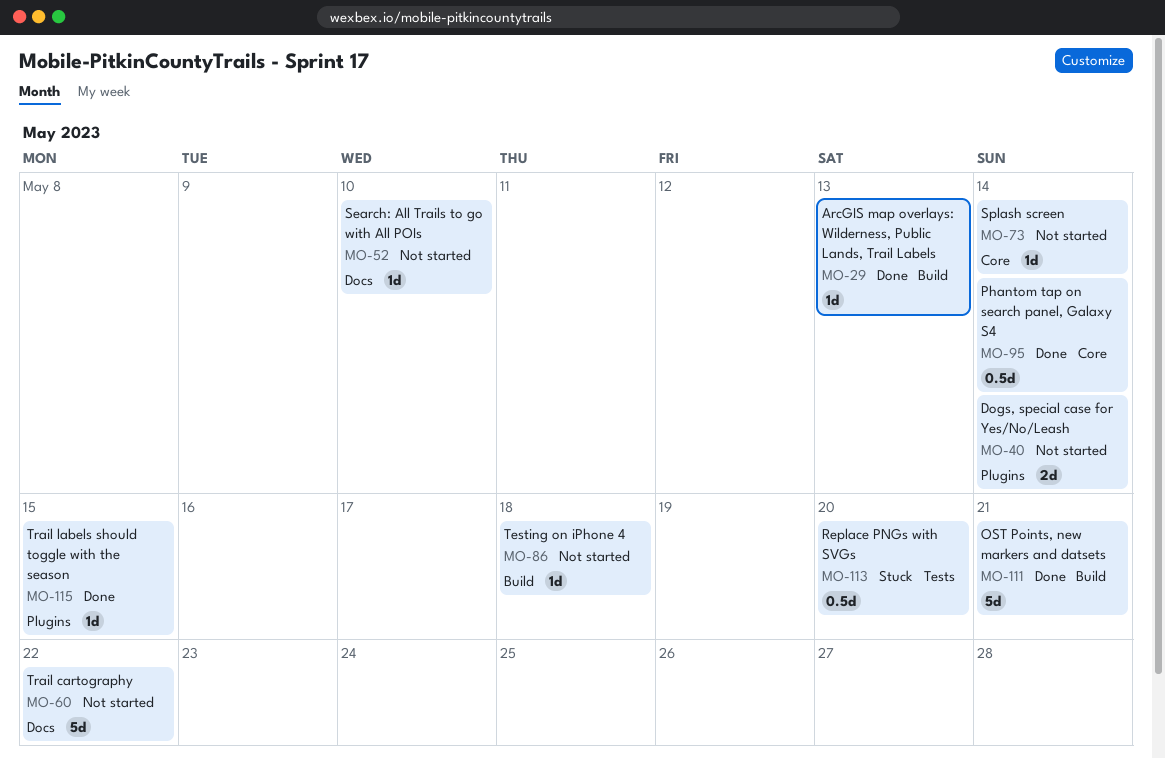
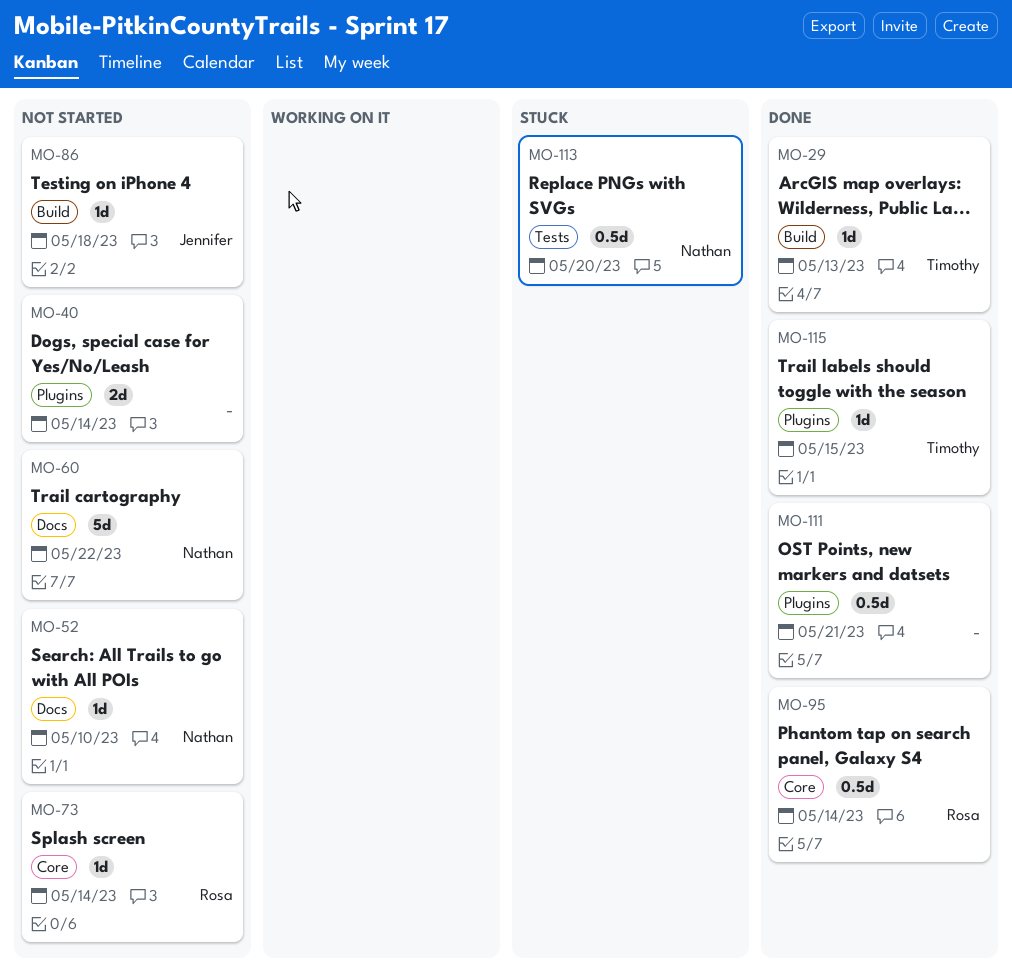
MO-111, label: Build -> Plugins
MO-111, estimate: 5d -> 0.5d

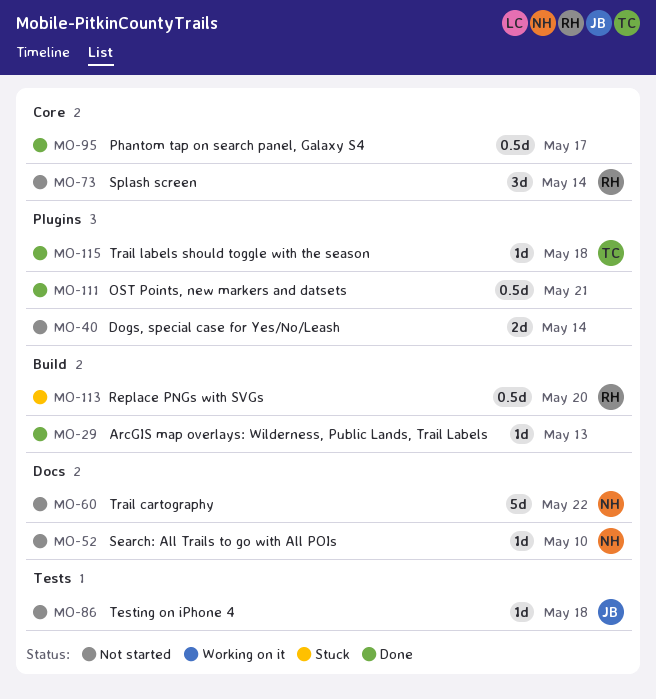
MO-29, owner: Timothy -> none
MO-73, estimate: 1d -> 3d
MO-86, label: Build -> Tests
MO-95, owner: Rosa -> none
MO-95, due: May 14 -> May 17
MO-113, owner: Nathan -> Rosa
MO-113, label: Tests -> Build
MO-115, due: May 15 -> May 18

